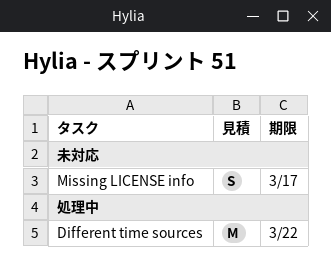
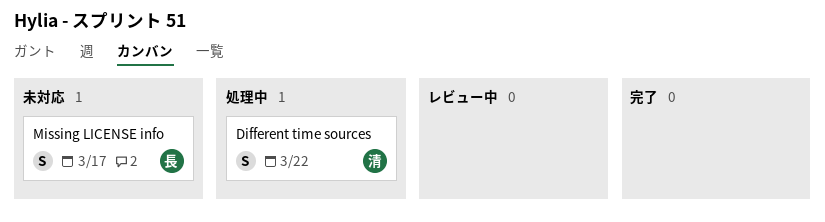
Different time sources, estimate: M -> S

